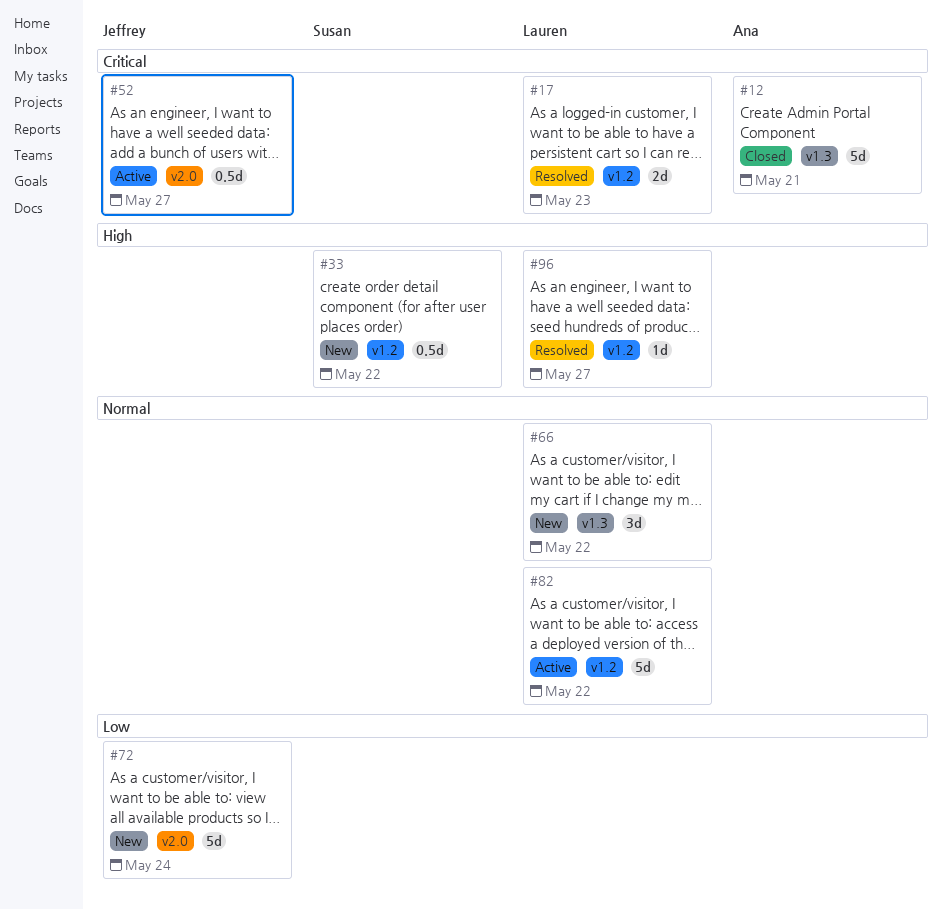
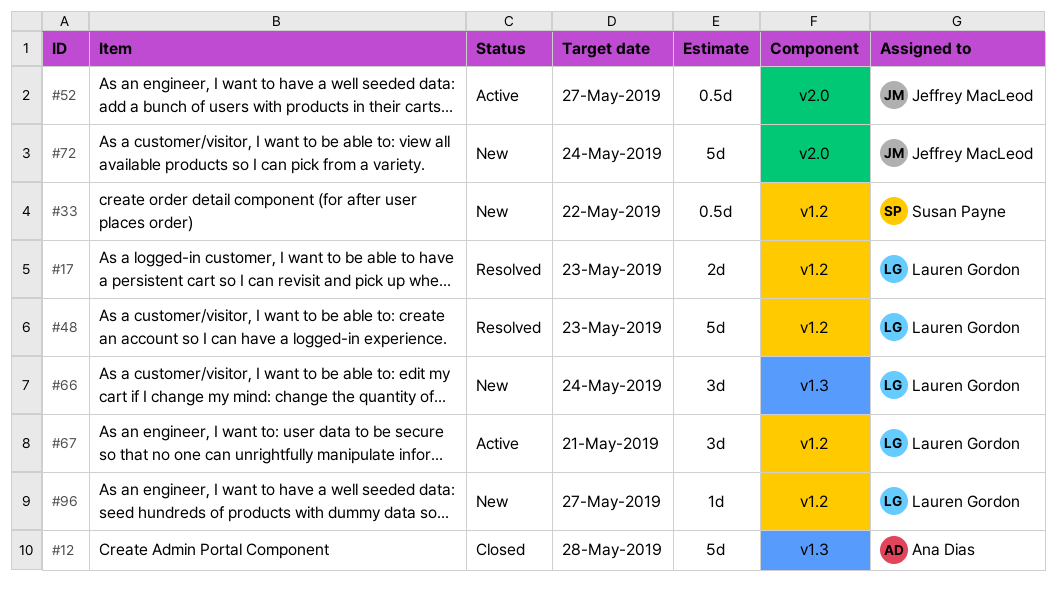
#12, due: May 21 -> May 28
#48: none -> present
#66, due: May 22 -> May 24
#67: none -> present
#82: present -> none
#96, status: Resolved -> New

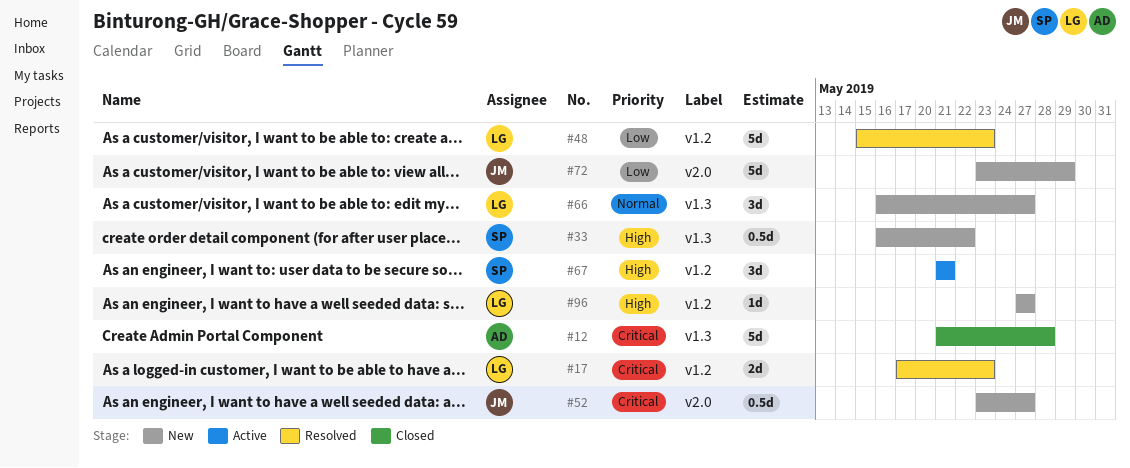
#33, label: v1.2 -> v1.3
#52, status: Active -> New
#66, due: May 24 -> May 27
#67, owner: Lauren Gordon -> Susan Payne
#72, due: May 24 -> May 29

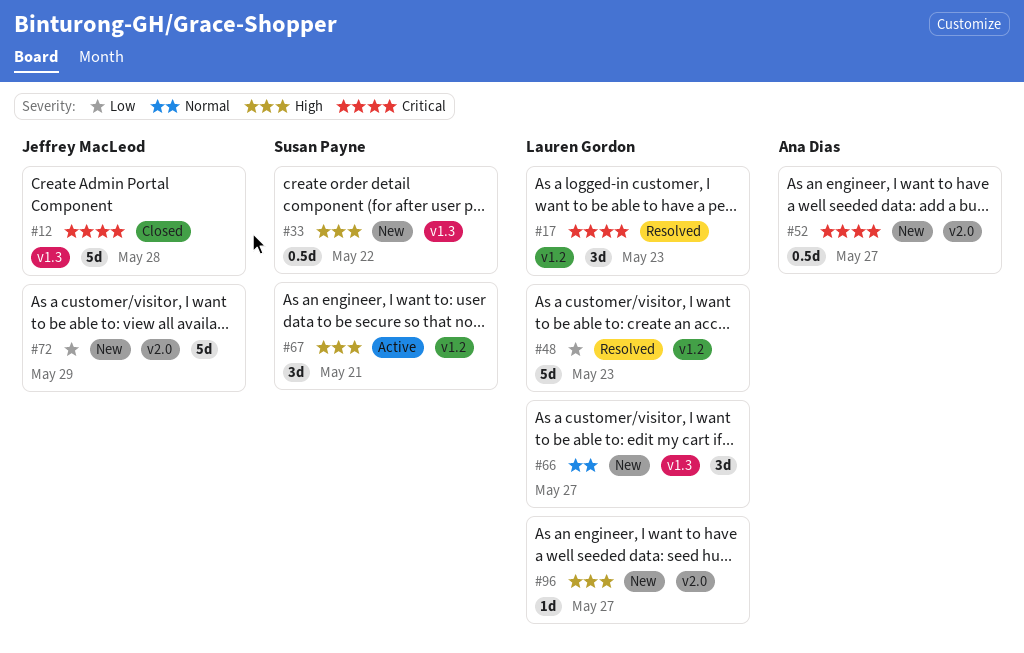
#12, owner: Ana Dias -> Jeffrey MacLeod
#17, estimate: 2d -> 3d
#52, owner: Jeffrey MacLeod -> Ana Dias
#96, label: v1.2 -> v2.0

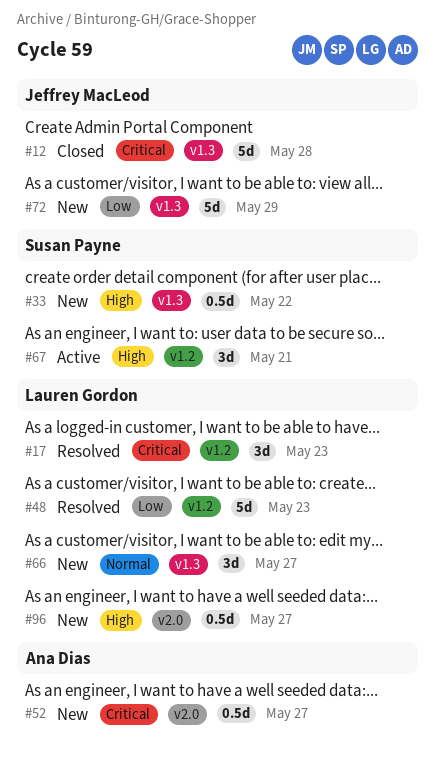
#72, label: v2.0 -> v1.3
#96, estimate: 1d -> 0.5d

